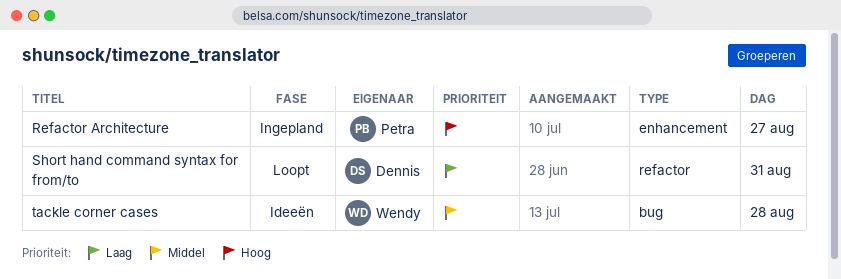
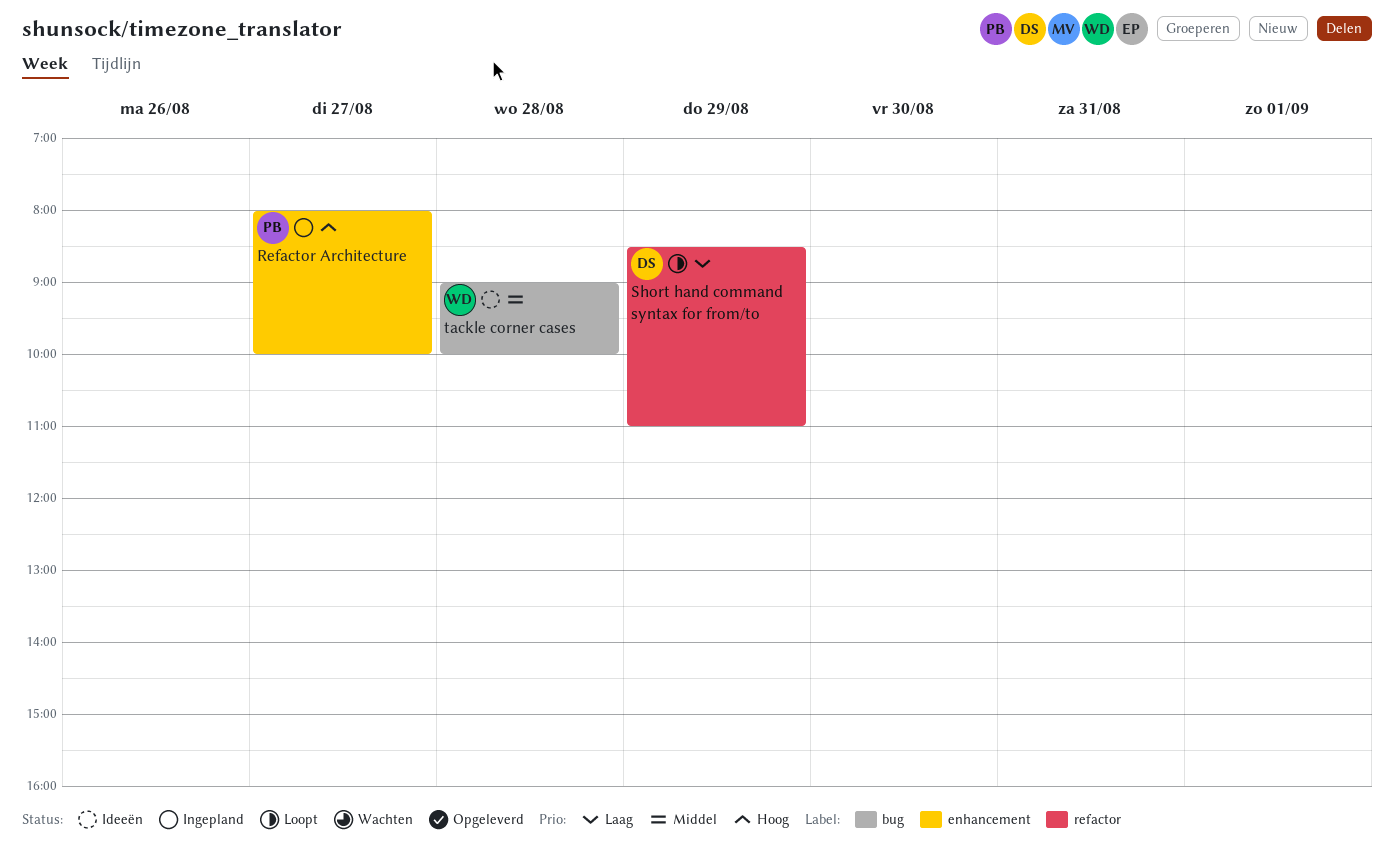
Short hand command syntax for from/to, day: Aug 31 -> Aug 29

